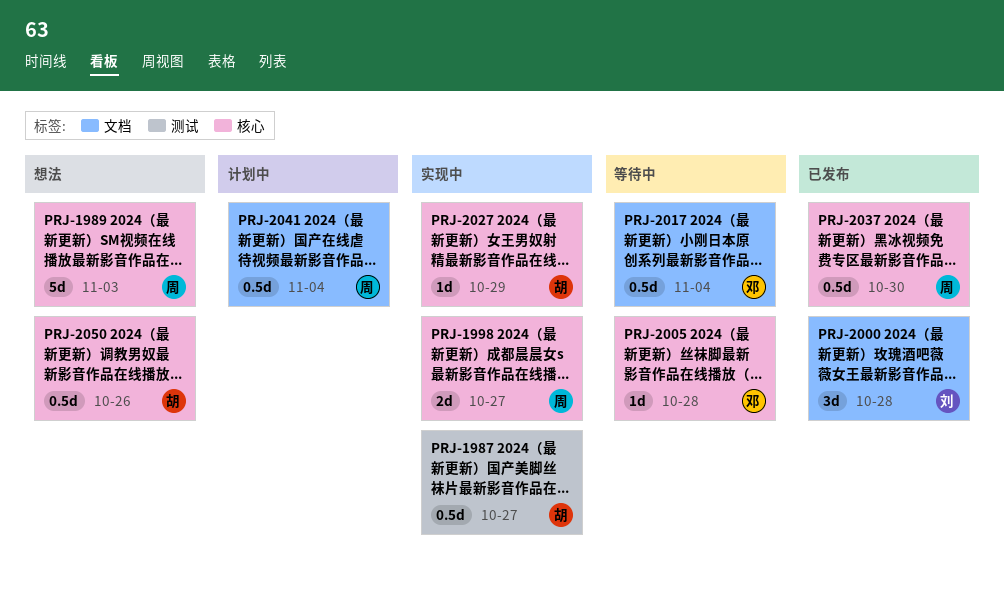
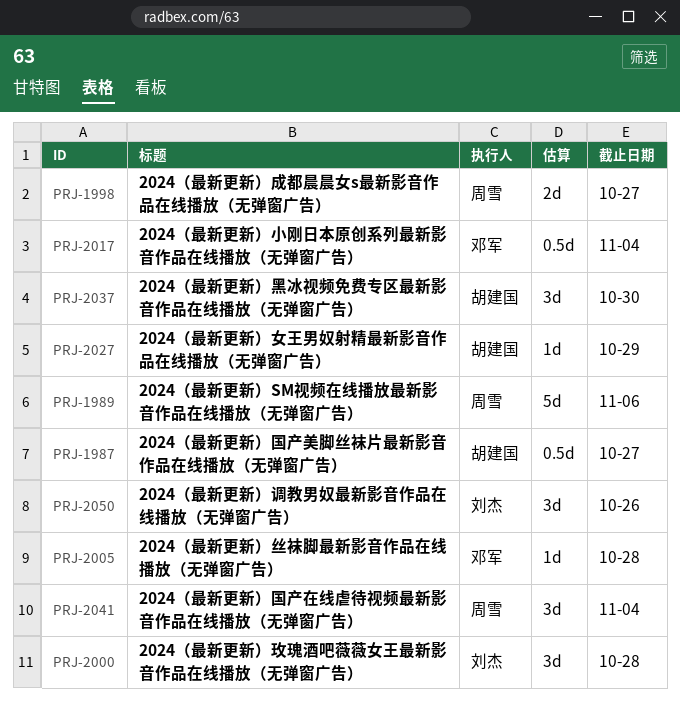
PRJ-1989, due: Nov 3 -> Nov 6
PRJ-2037, owner: 周雪 -> 胡建国
PRJ-2037, estimate: 0.5d -> 3d
PRJ-2041, estimate: 0.5d -> 3d
PRJ-2050, owner: 胡建国 -> 刘杰
PRJ-2050, estimate: 0.5d -> 3d

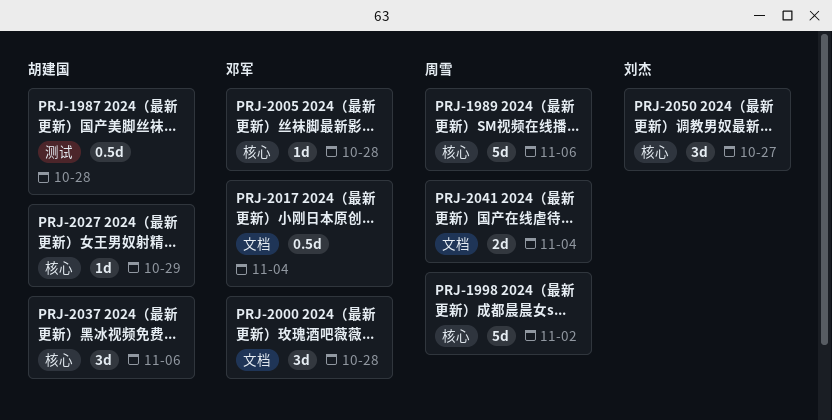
PRJ-1987, due: Oct 27 -> Oct 28
PRJ-1998, estimate: 2d -> 5d
PRJ-1998, due: Oct 27 -> Nov 2
PRJ-2000, owner: 刘杰 -> 邓军
PRJ-2037, due: Oct 30 -> Nov 6
PRJ-2041, estimate: 3d -> 2d
PRJ-2050, due: Oct 26 -> Oct 27

